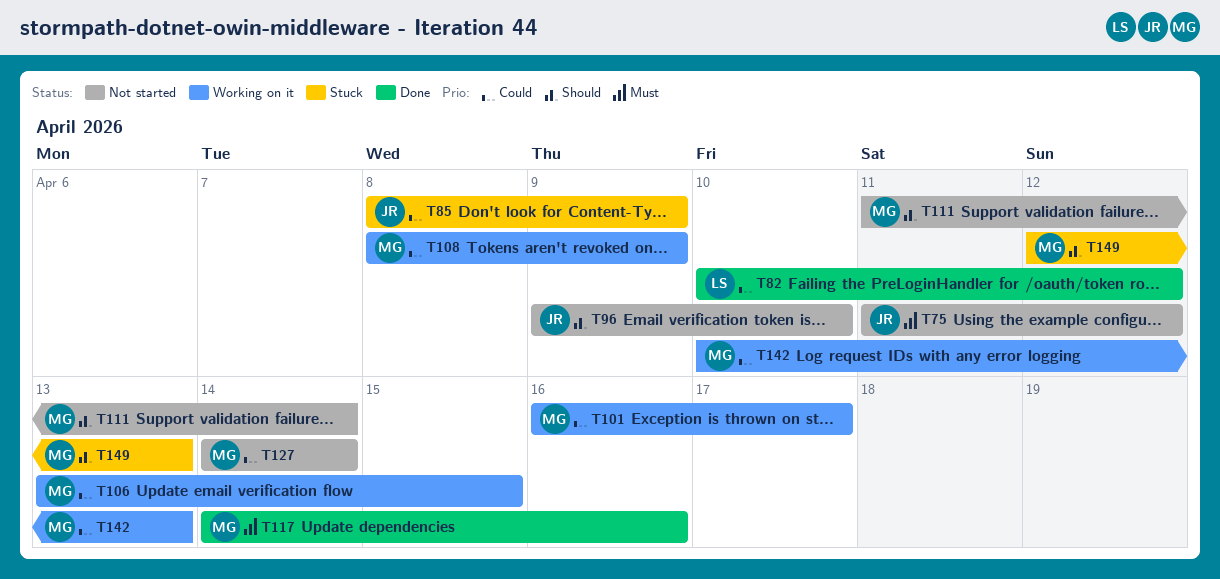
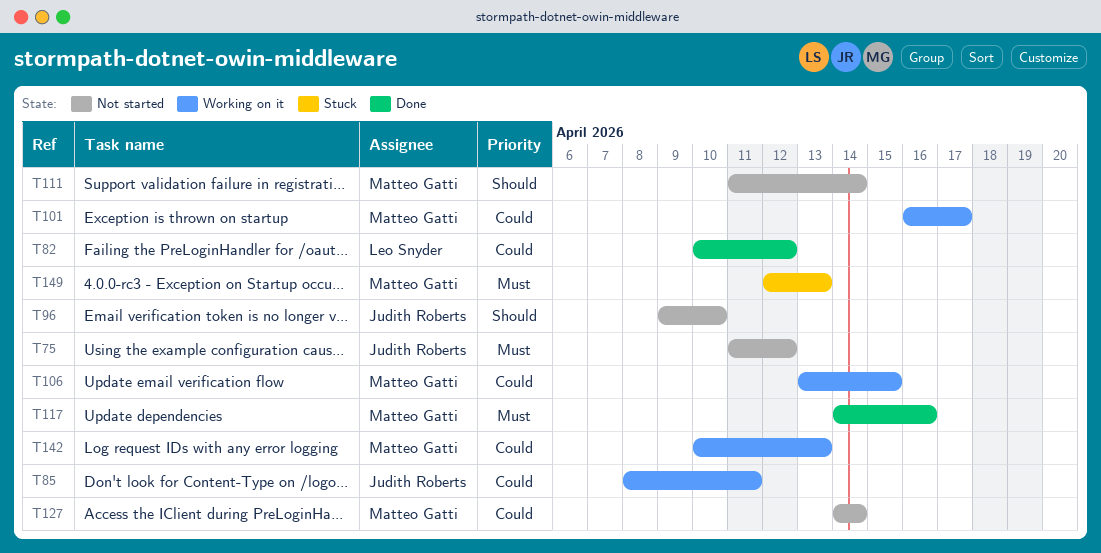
T85, status: Stuck -> Working on it
T85, due: Apr 9 -> Apr 11
T108: present -> none
T149, priority: Should -> Must

